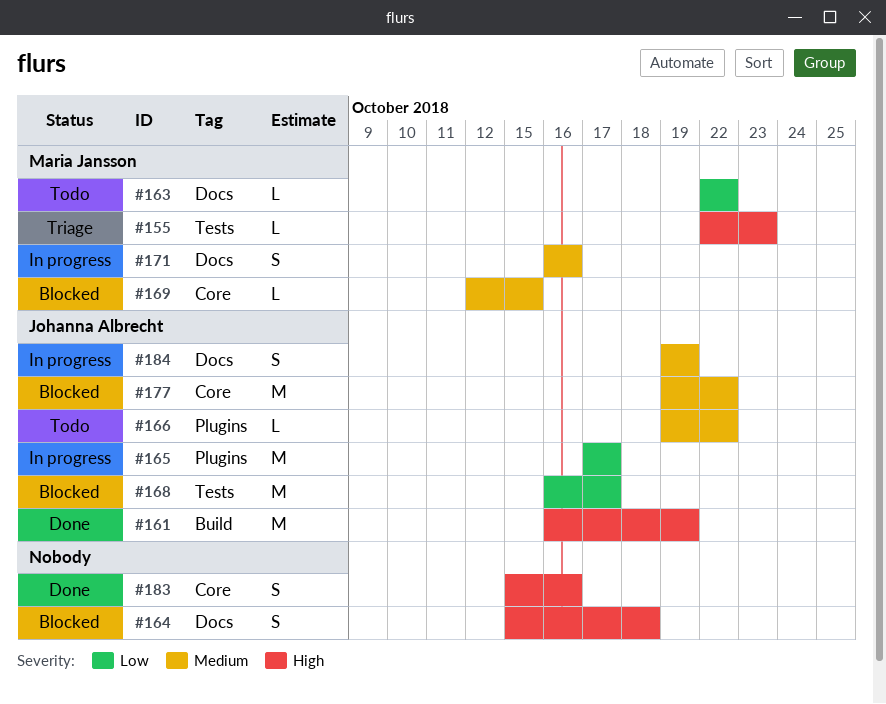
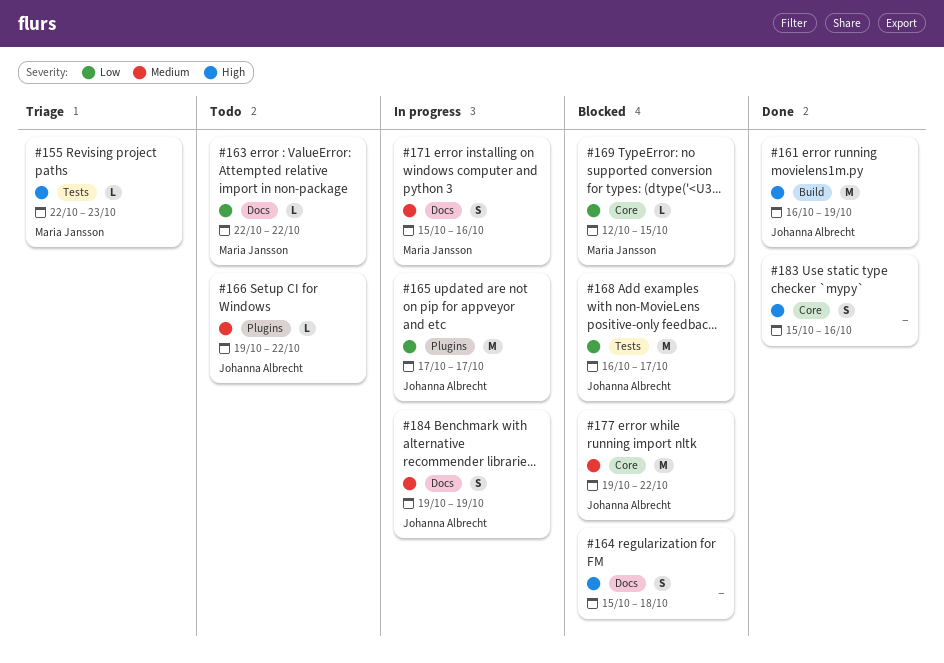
#169, priority: Medium -> Low
#171, start: Oct 16 -> Oct 15

